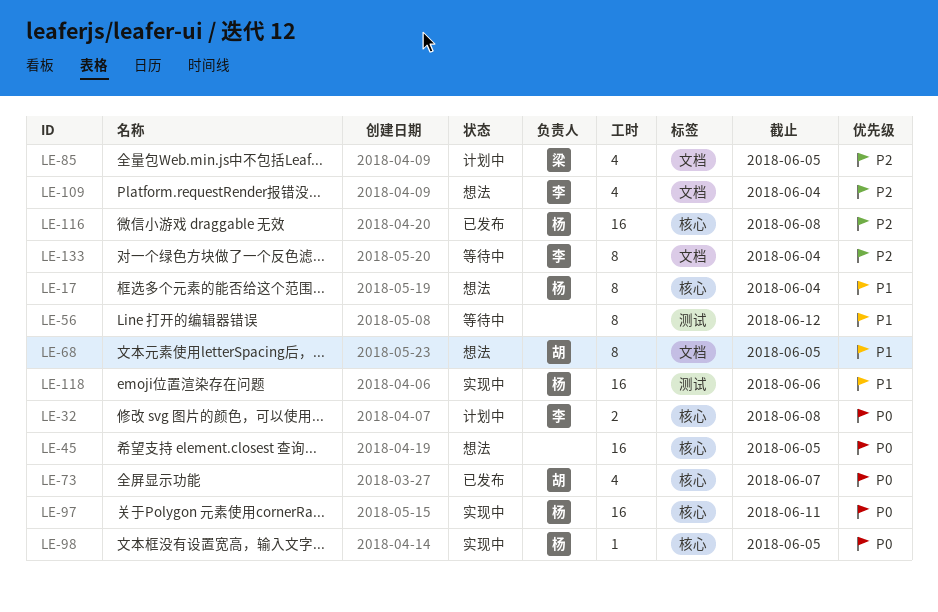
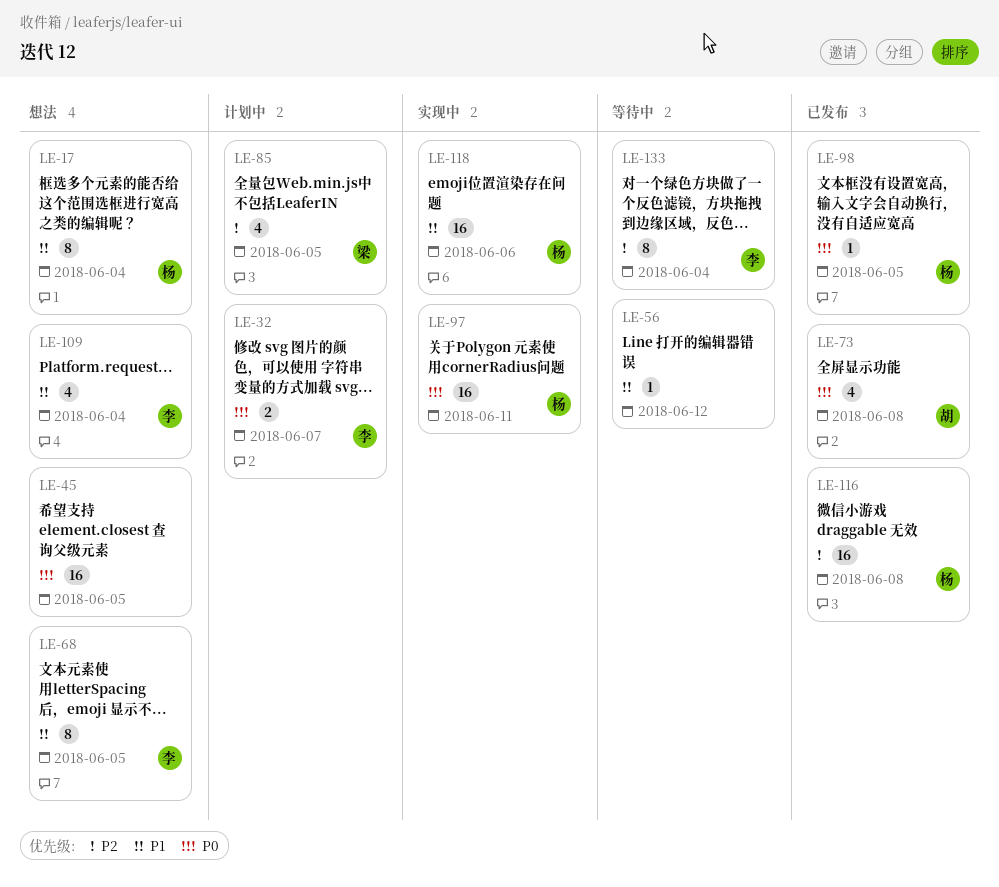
LE-32, due: Jun 8 -> Jun 7
LE-56, estimate: 8 -> 1
LE-68, owner: 胡 -> 李
LE-73, due: Jun 7 -> Jun 8
LE-98, status: 实现中 -> 已发布
LE-109, priority: P2 -> P1

